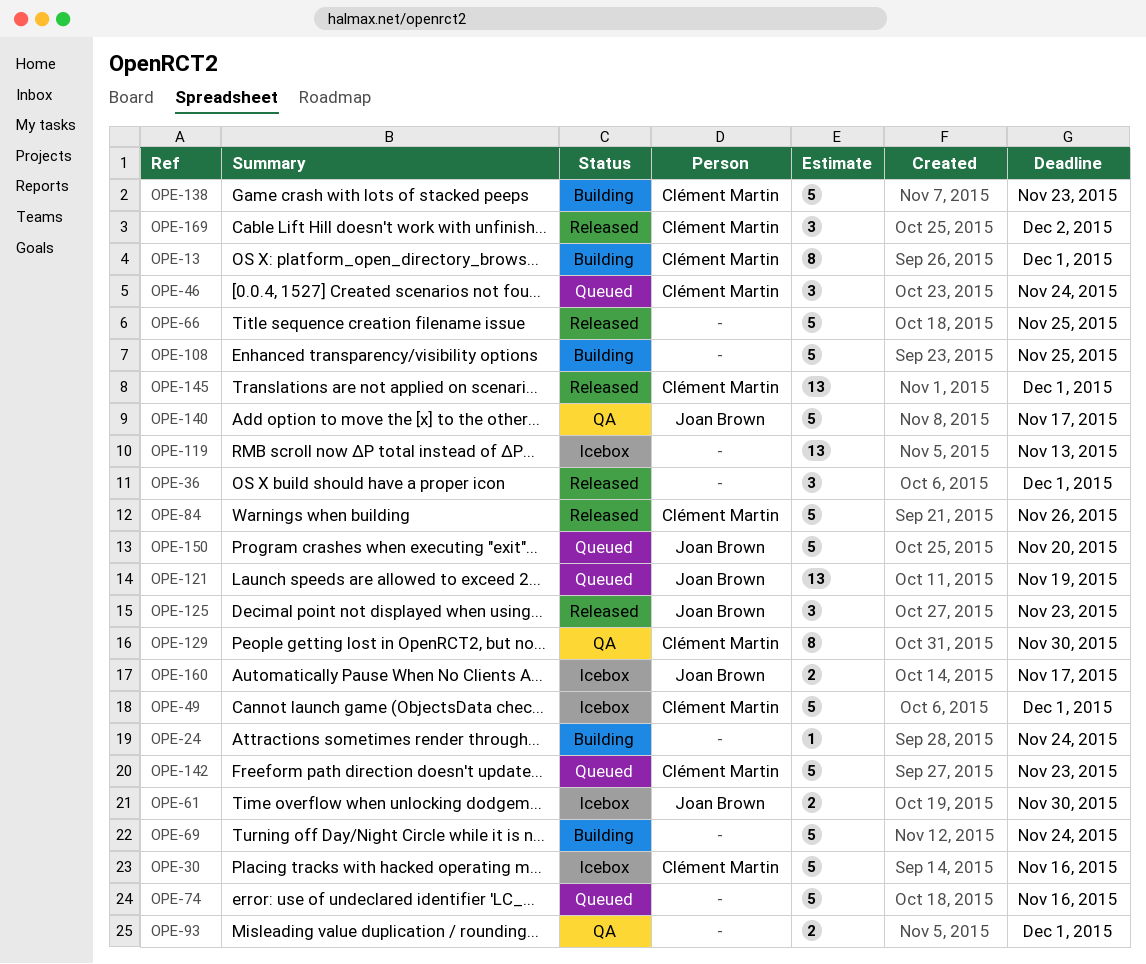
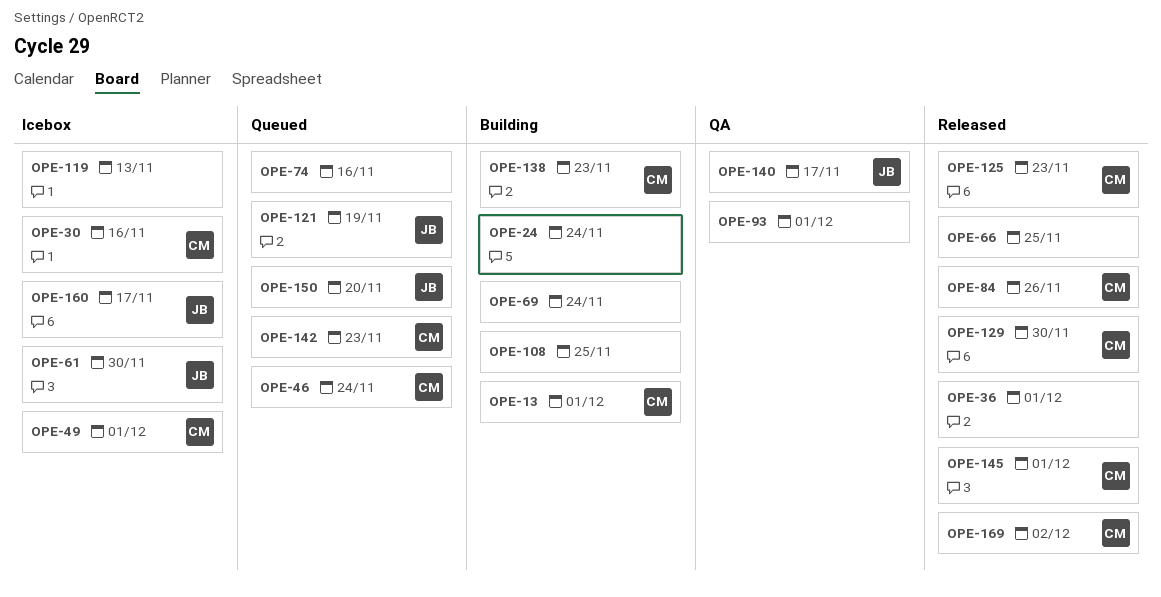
OPE-125, owner: Joan Brown -> Clément Martin
OPE-129, status: QA -> Released

